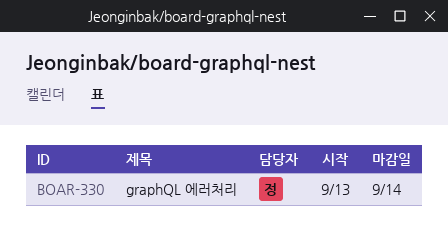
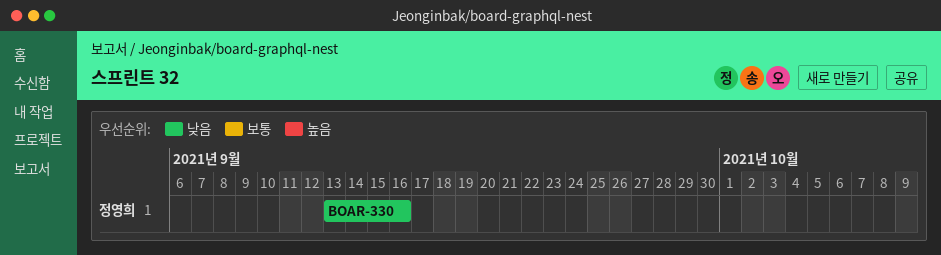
BOAR-330, due: Sep 14 -> Sep 16

